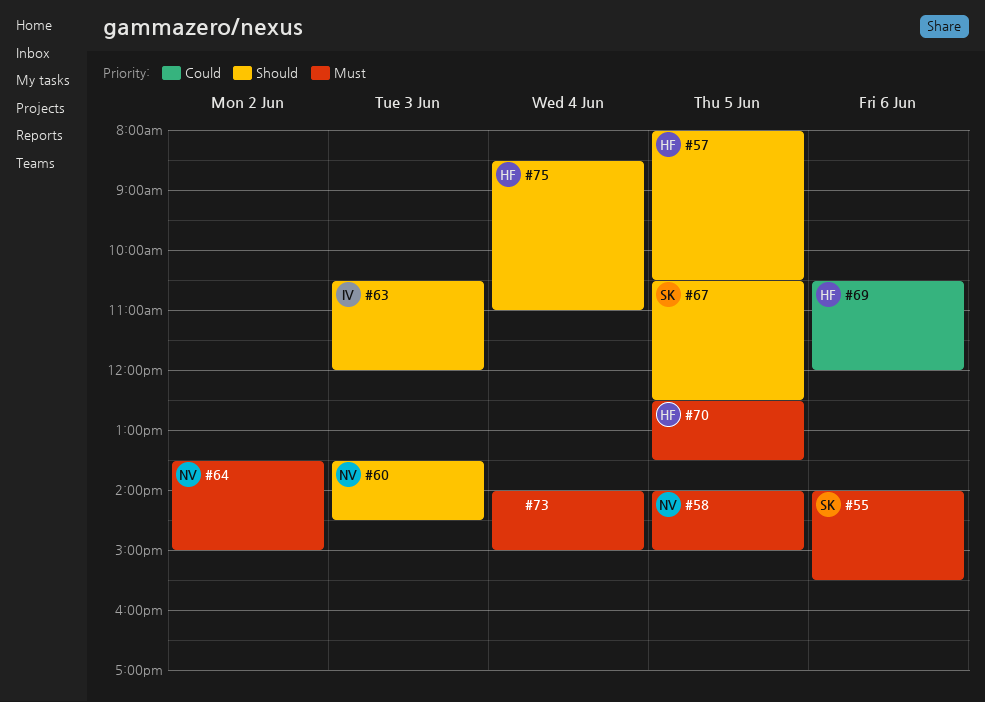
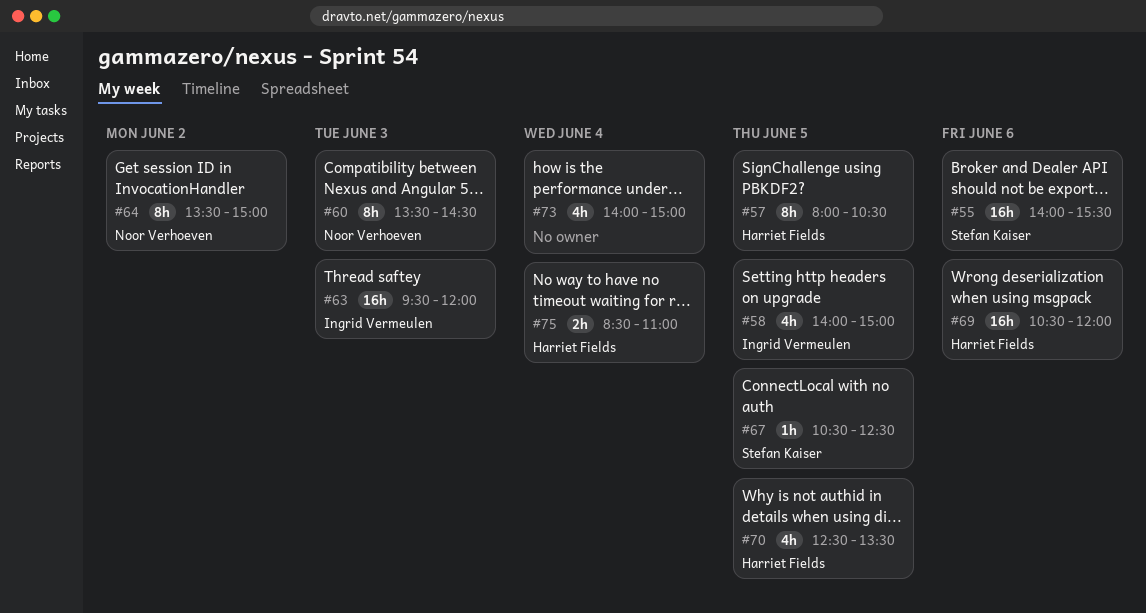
#58, owner: Noor Verhoeven -> Ingrid Vermeulen
#63, begins: 10:30 -> 09:30

